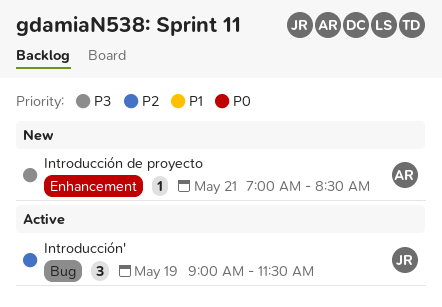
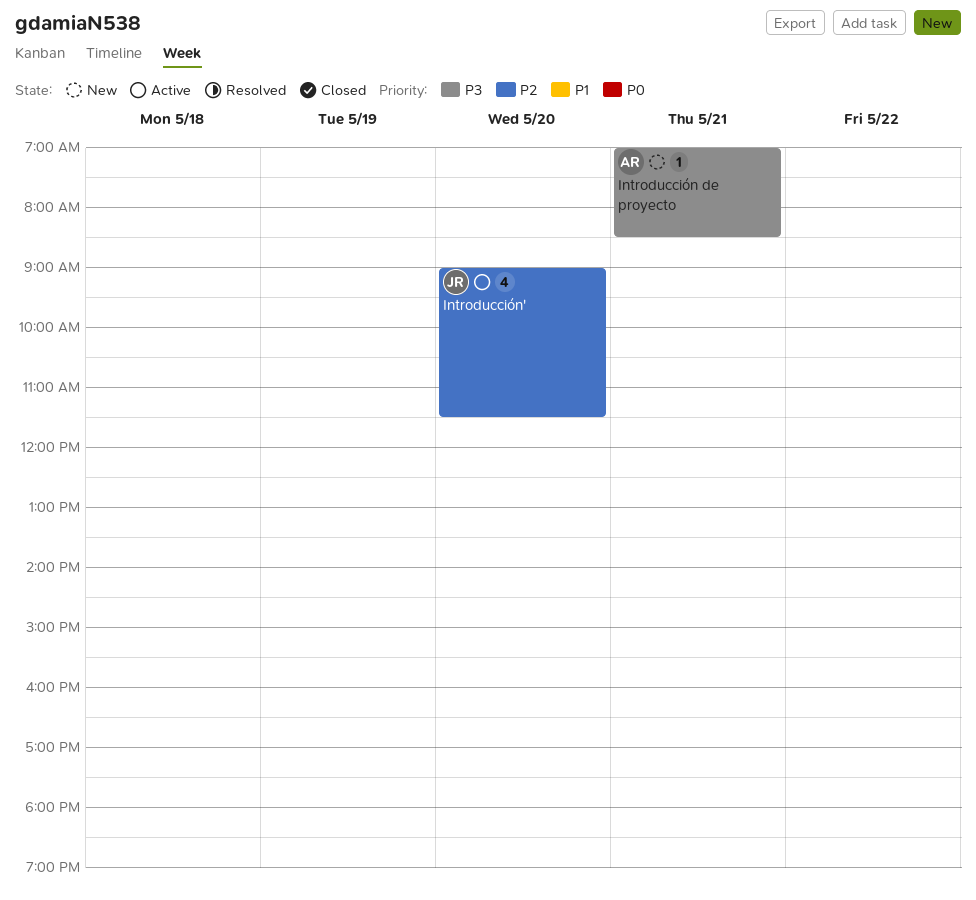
Introducción', estimate: 3 -> 4
Introducción', day: May 19 -> May 20

